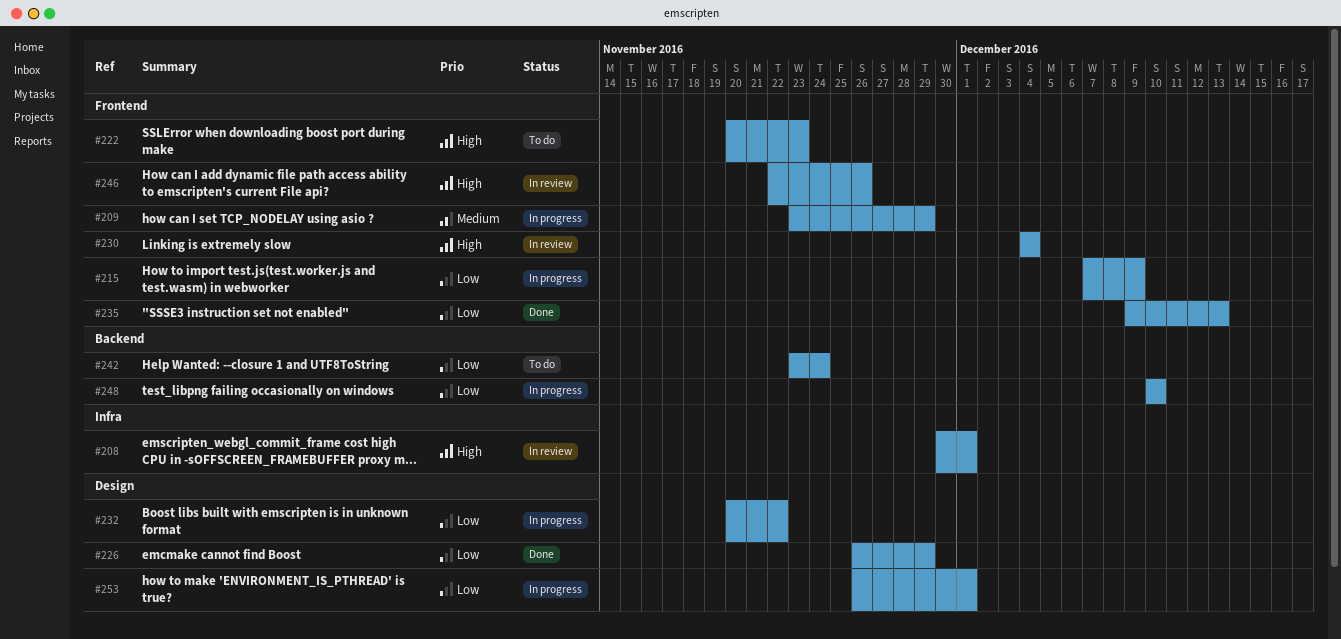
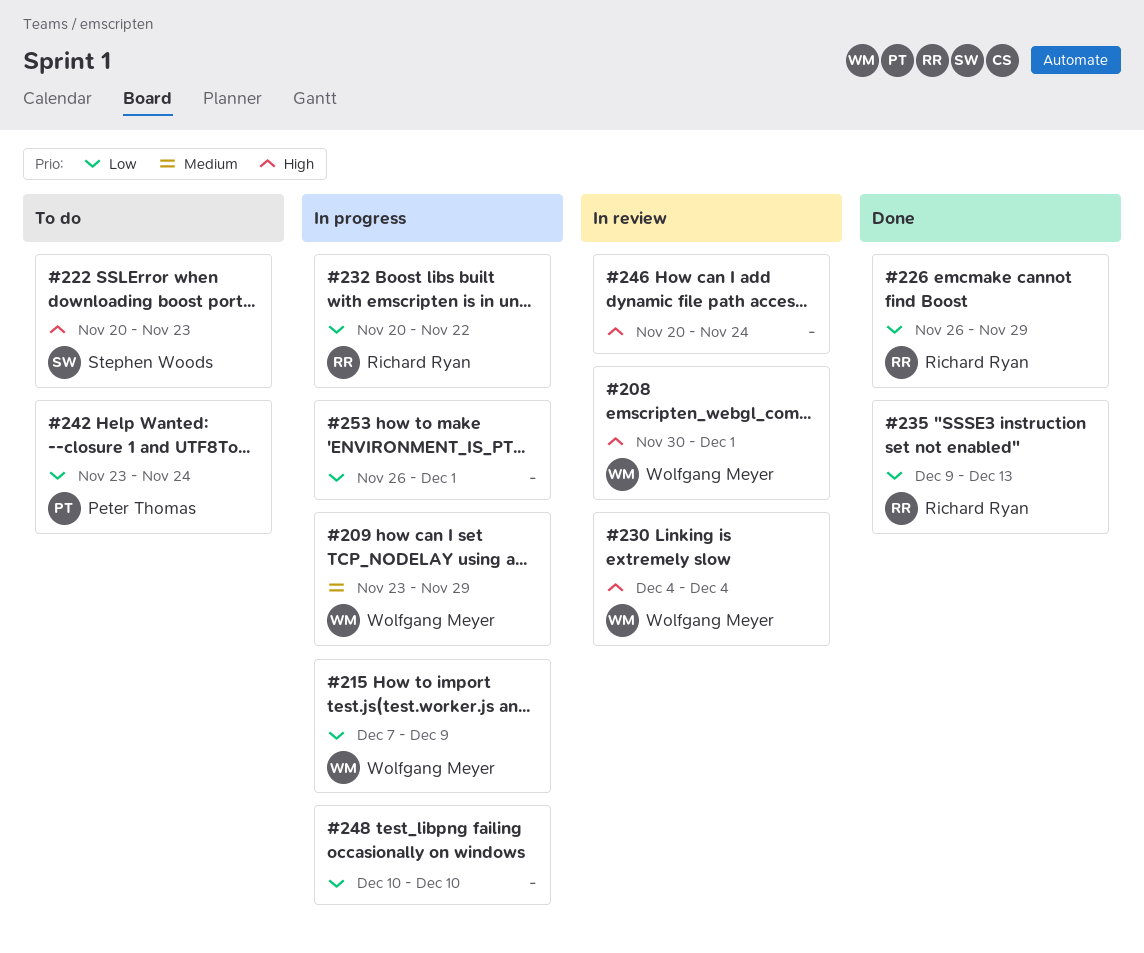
#246, start: Nov 22 -> Nov 20
#246, due: Nov 26 -> Nov 24

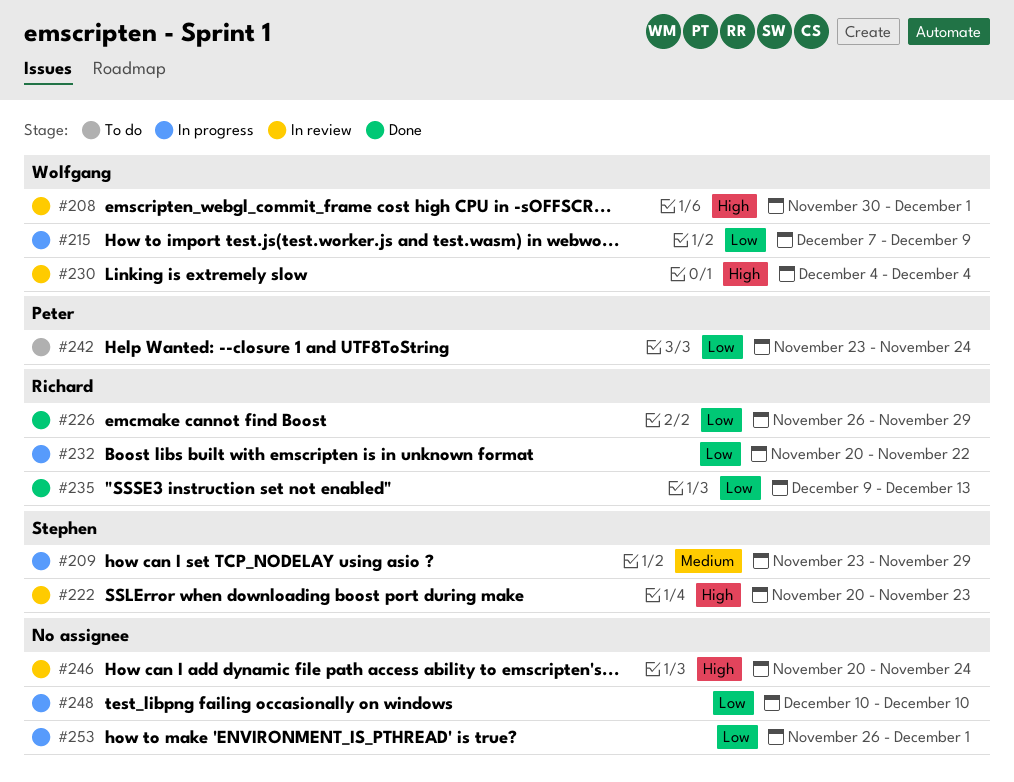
#209, owner: Wolfgang Meyer -> Stephen Woods
#222, status: To do -> In review

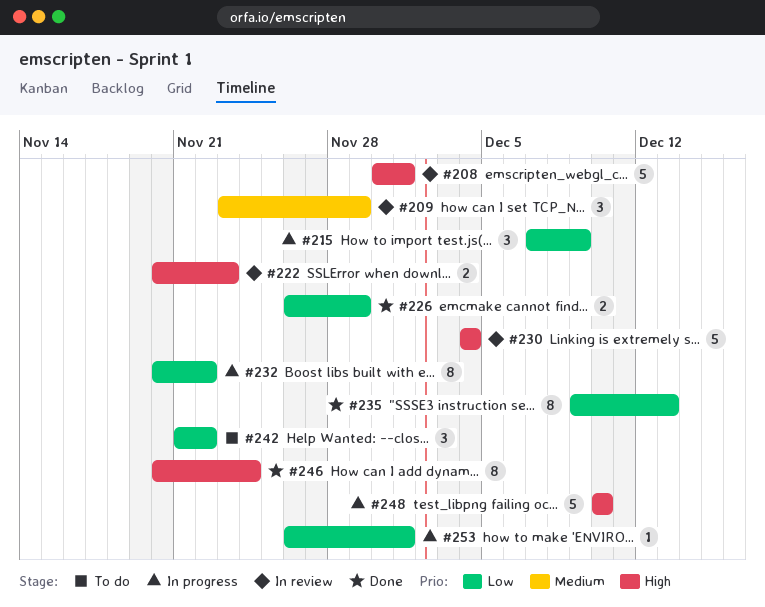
#209, status: In progress -> In review
#242, start: Nov 23 -> Nov 21
#242, due: Nov 24 -> Nov 22
#246, status: In review -> Done
#248, priority: Low -> High

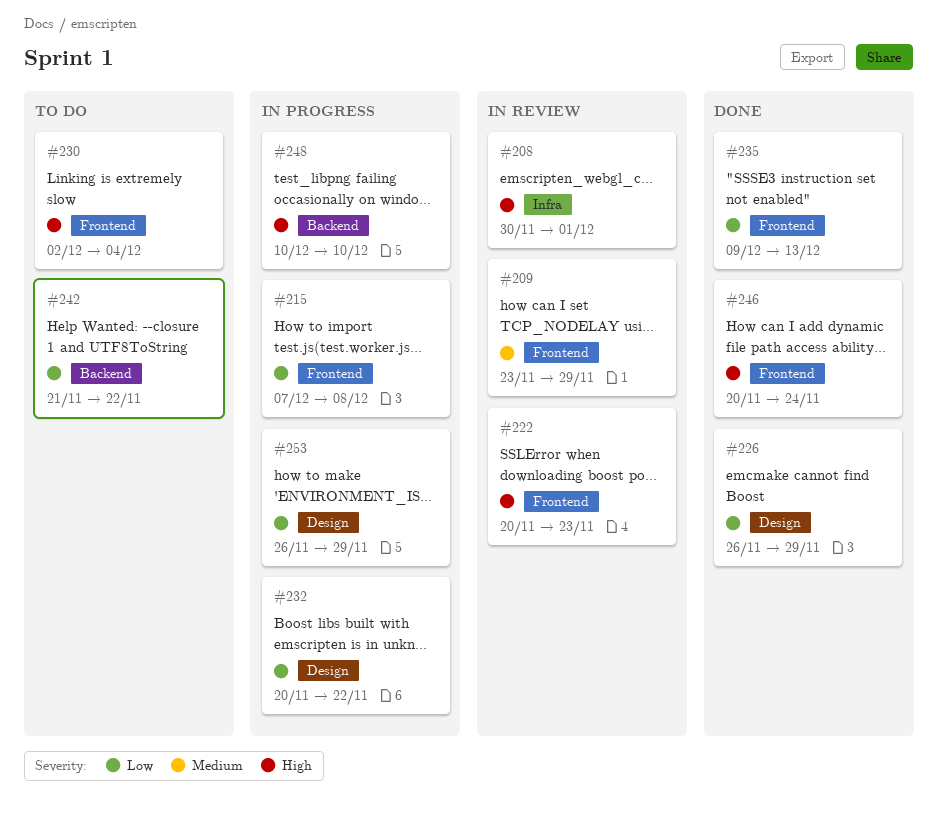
#215, due: Dec 9 -> Dec 8
#230, status: In review -> To do
#230, start: Dec 4 -> Dec 2
#253, due: Dec 1 -> Nov 29

